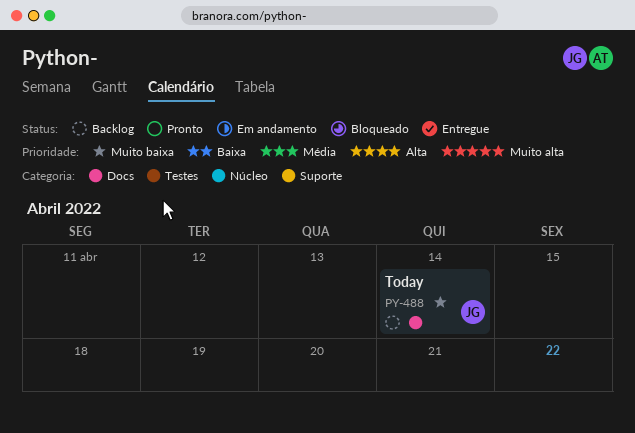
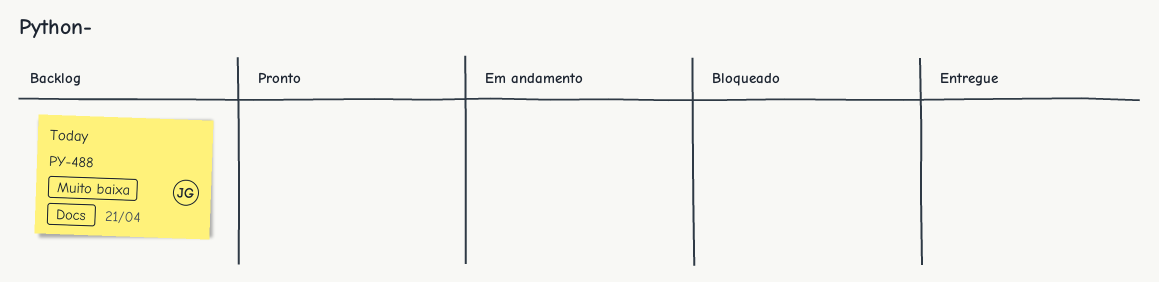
PY-488, due: Apr 14 -> Apr 21

